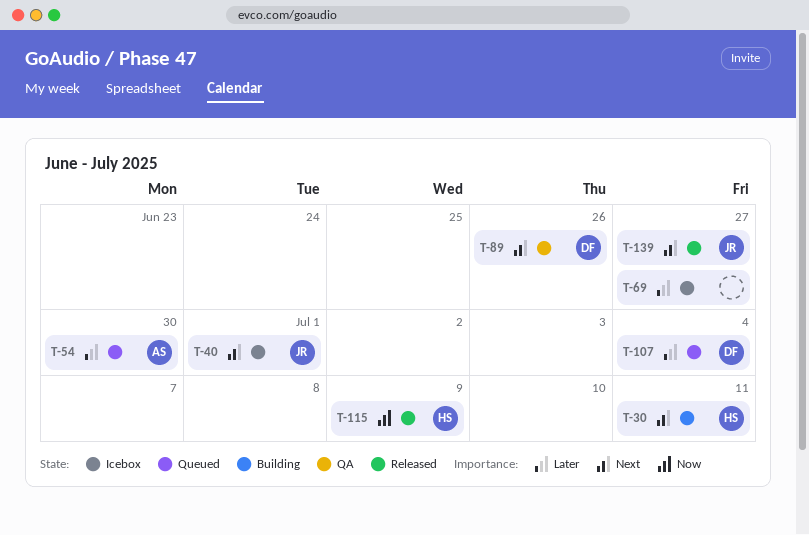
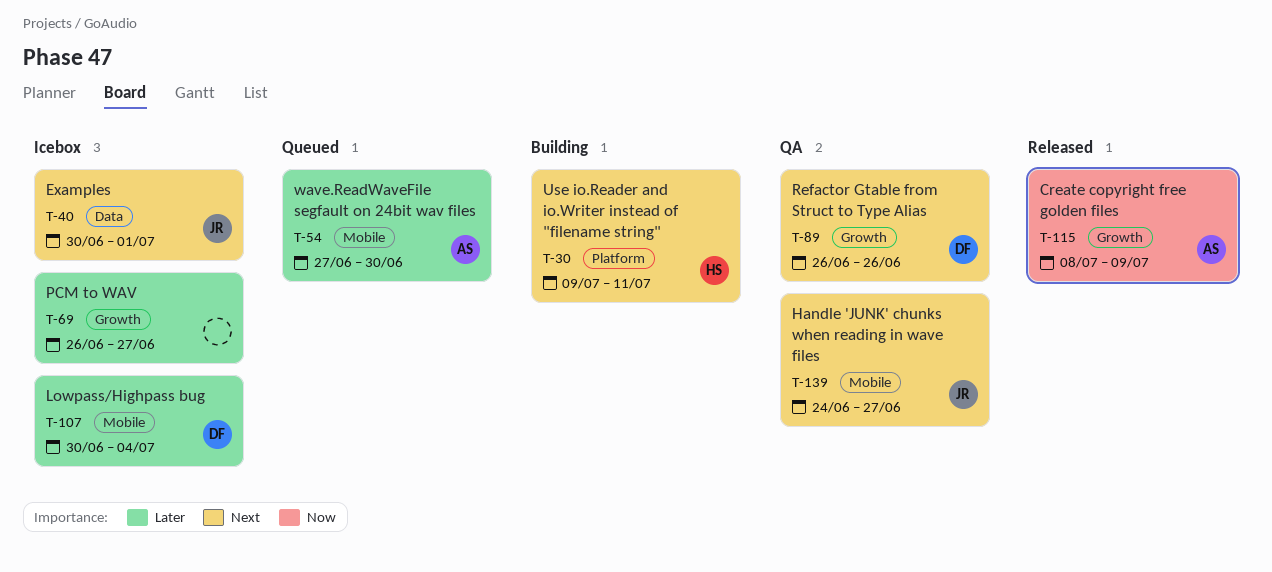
T-107, status: Queued -> Icebox
T-115, owner: HS -> AS
T-139, status: Released -> QA

